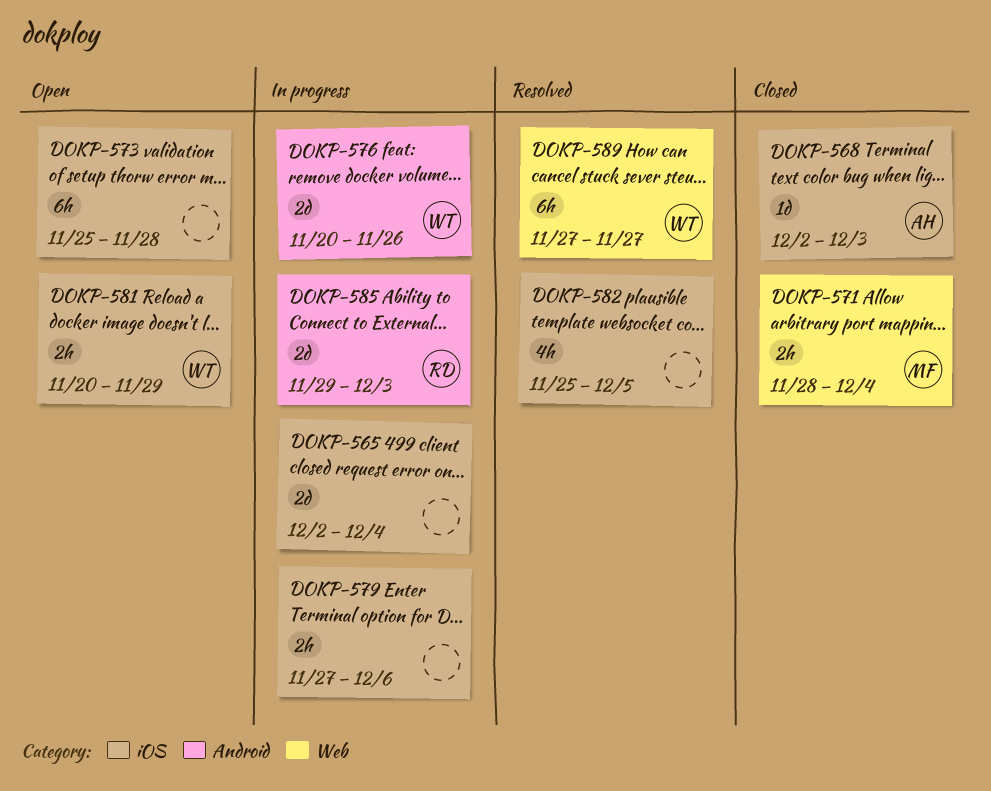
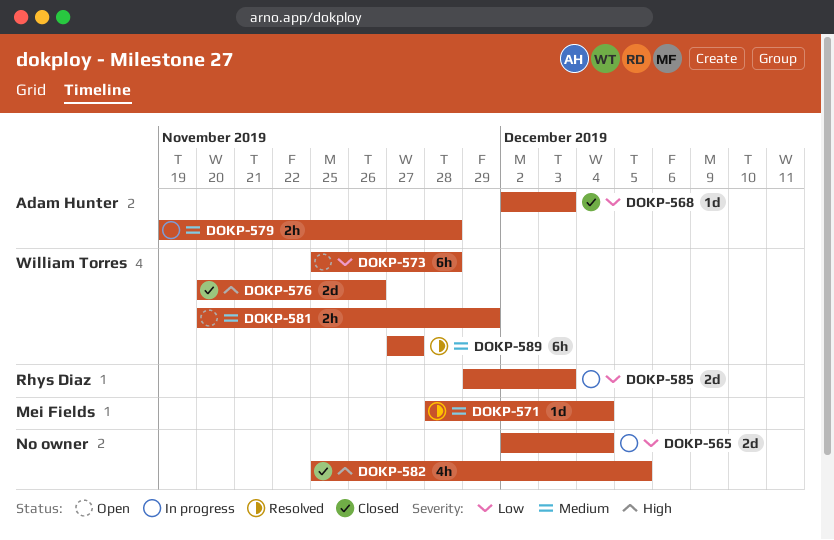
DOKP-571, status: Closed -> Resolved
DOKP-571, estimate: 2h -> 1d
DOKP-573, owner: none -> William Torres
DOKP-576, status: In progress -> Closed
DOKP-579, owner: none -> Adam Hunter
DOKP-579, start: Nov 27 -> Nov 19
DOKP-579, due: Dec 6 -> Nov 28
DOKP-582, status: Resolved -> Closed

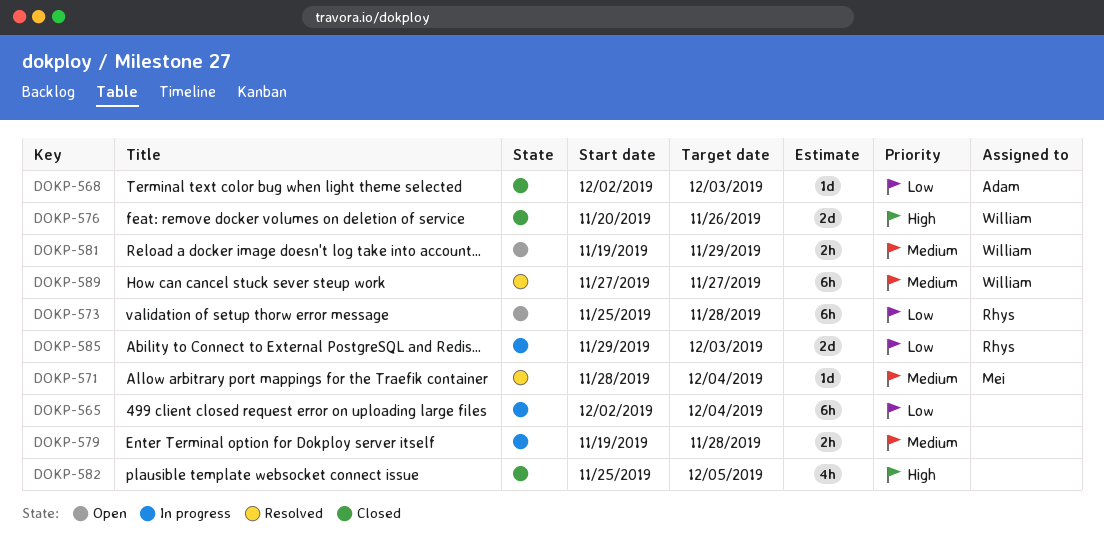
DOKP-565, estimate: 2d -> 6h
DOKP-573, owner: William Torres -> Rhys Diaz
DOKP-579, owner: Adam Hunter -> none
DOKP-581, start: Nov 20 -> Nov 19

